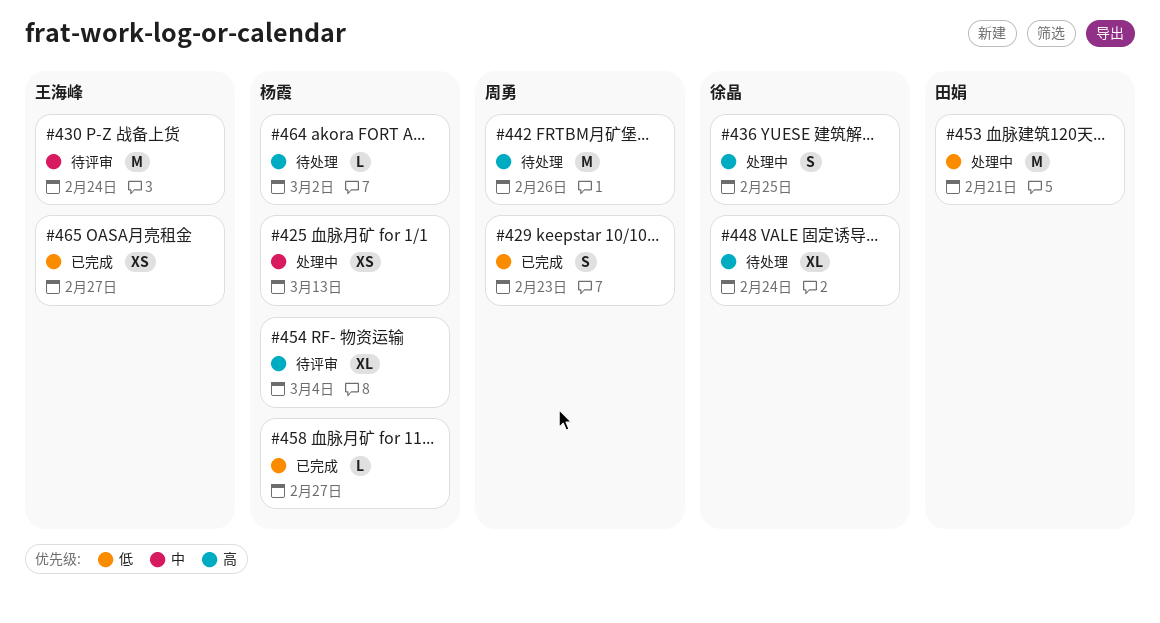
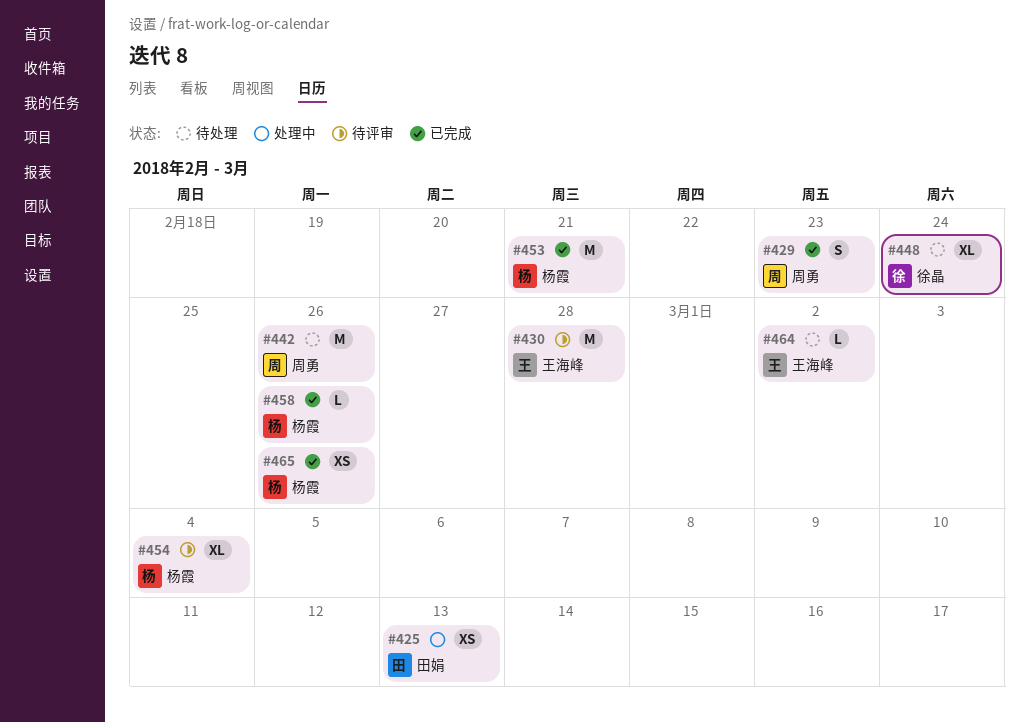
#425, owner: 杨霞 -> 田娟
#430, due: Feb 24 -> Feb 28
#436: present -> none
#453, status: 处理中 -> 已完成
#453, owner: 田娟 -> 杨霞
#458, due: Feb 27 -> Feb 26
#464, owner: 杨霞 -> 王海峰
#465, owner: 王海峰 -> 杨霞
#465, due: Feb 27 -> Feb 26

